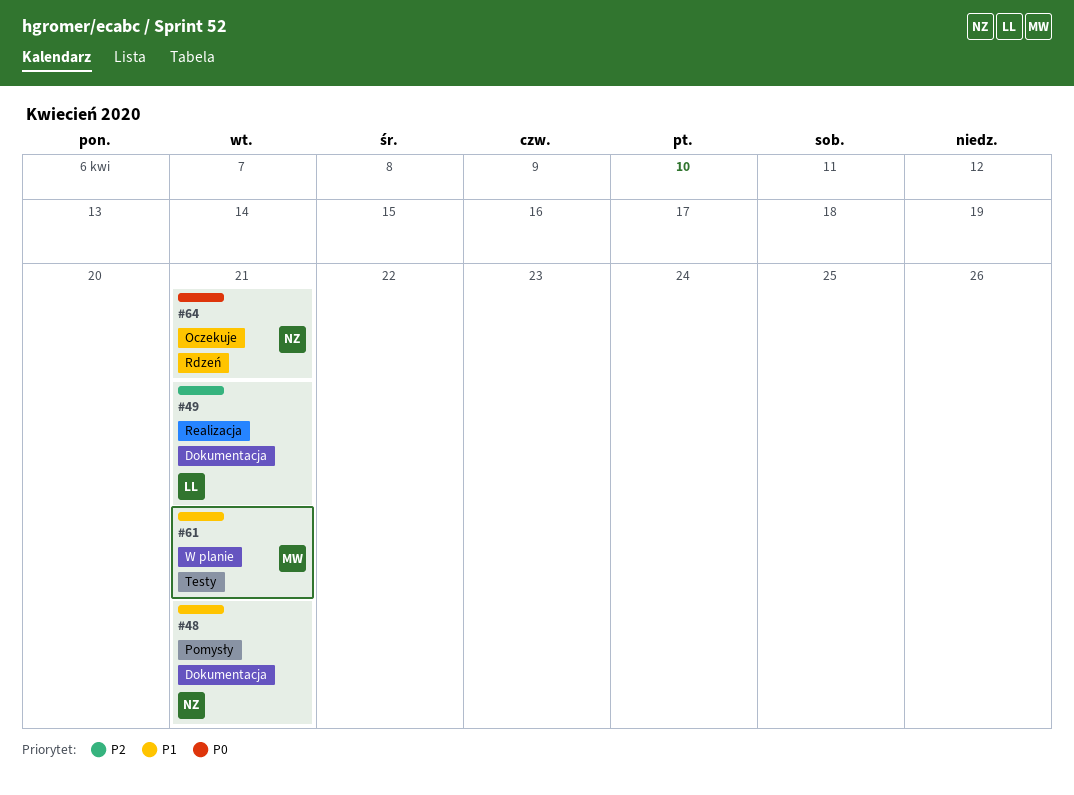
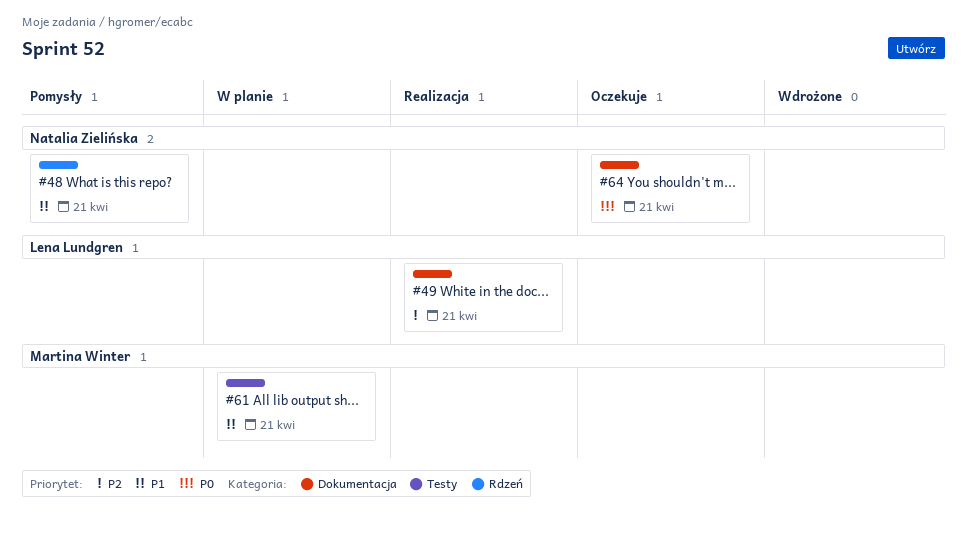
#48, label: Dokumentacja -> Rdzeń
#64, label: Rdzeń -> Dokumentacja

